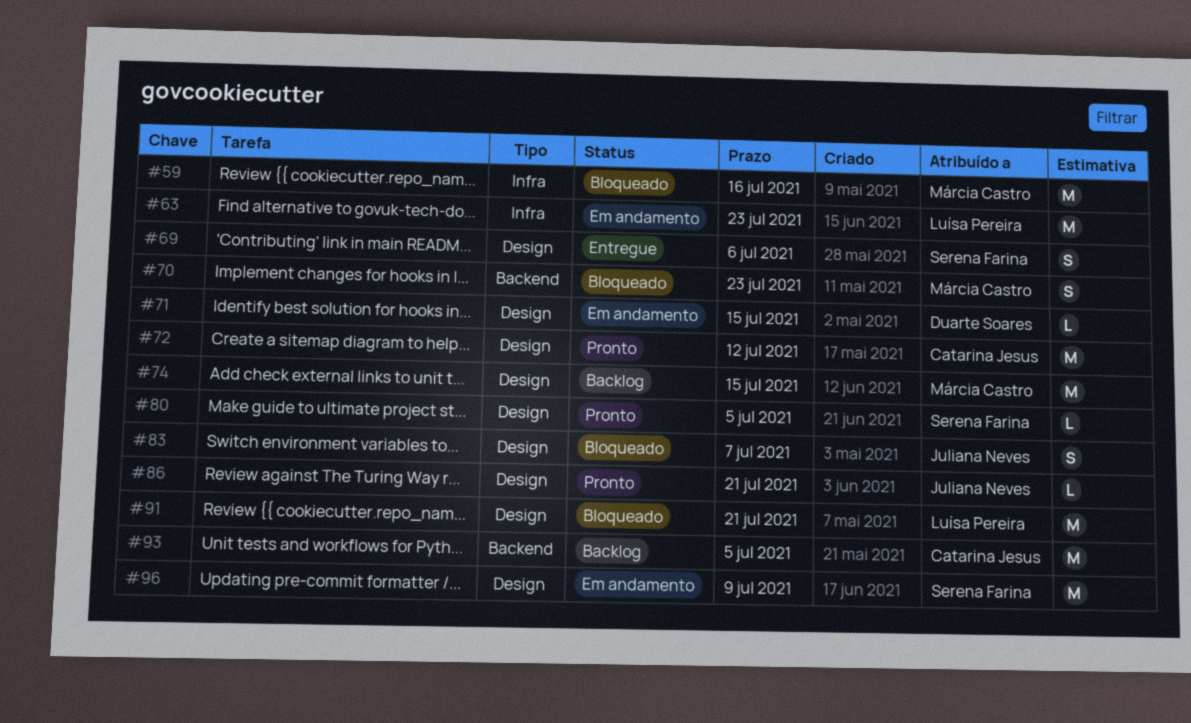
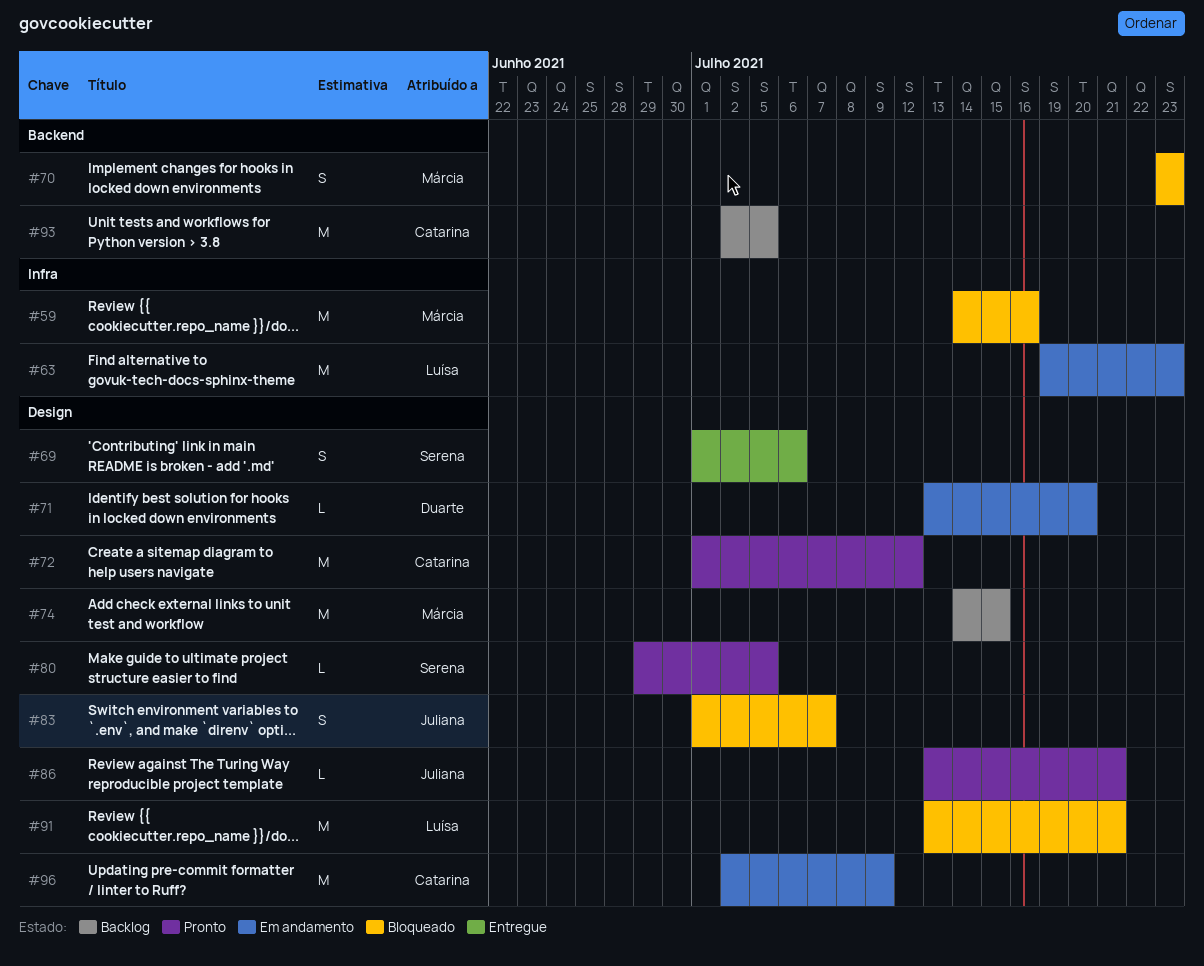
#71, due: Jul 15 -> Jul 20
#96, owner: Serena Farina -> Catarina Jesus

